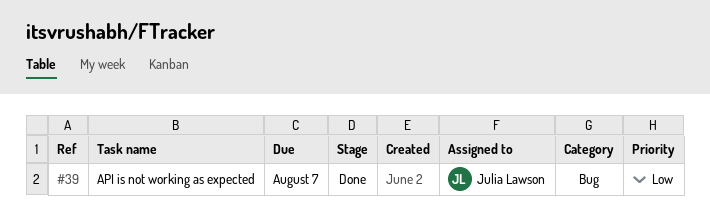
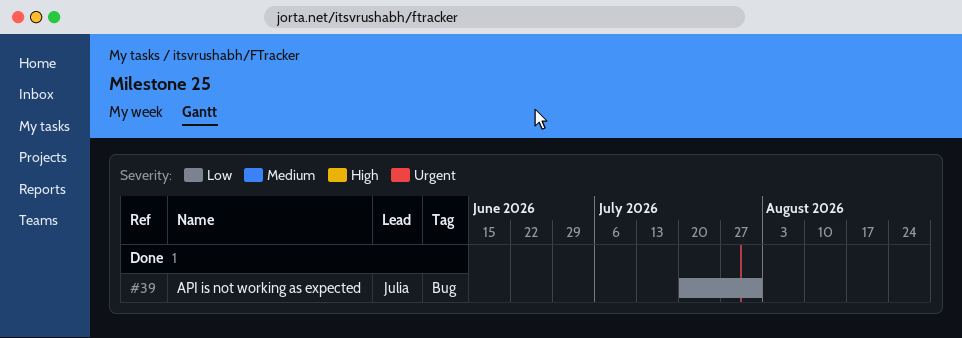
#39, due: Aug 7 -> Jul 31

